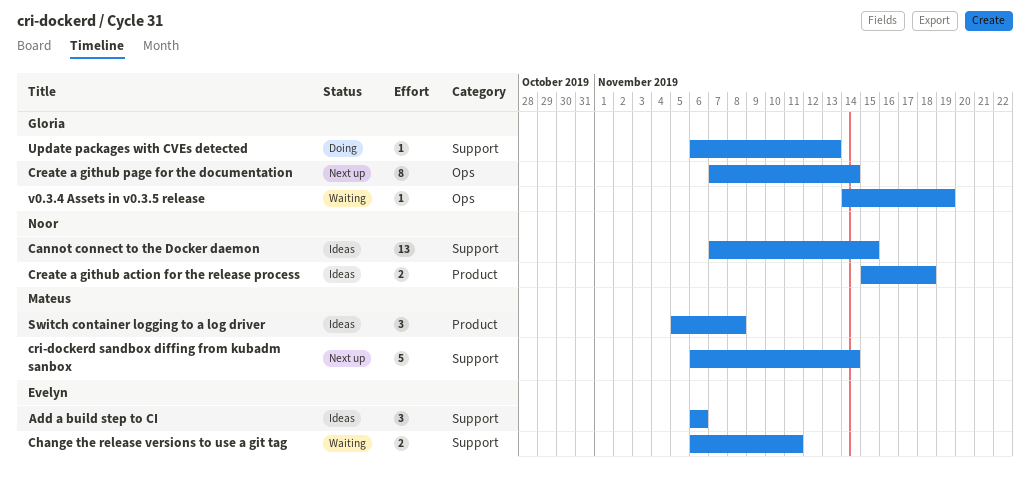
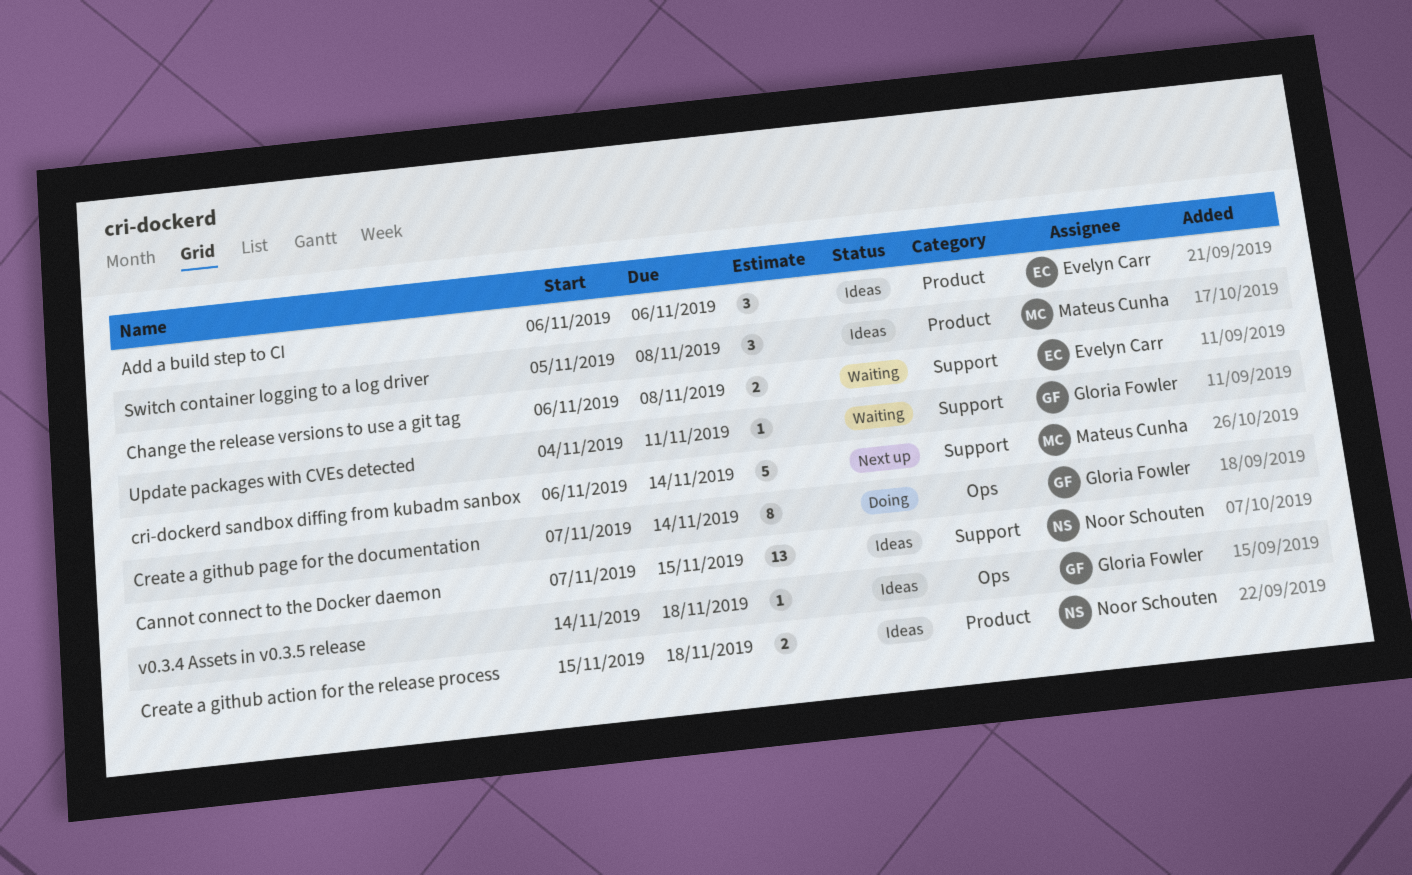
Add a build step to CI, label: Support -> Product
Change the release versions to use a git tag, due: Nov 11 -> Nov 8
Create a github page for the documentation, status: Next up -> Doing
Update packages with CVEs detected, status: Doing -> Waiting
Update packages with CVEs detected, start: Nov 6 -> Nov 4
Update packages with CVEs detected, due: Nov 13 -> Nov 11
v0.3.4 Assets in v0.3.5 release, status: Waiting -> Ideas
v0.3.4 Assets in v0.3.5 release, due: Nov 19 -> Nov 18

